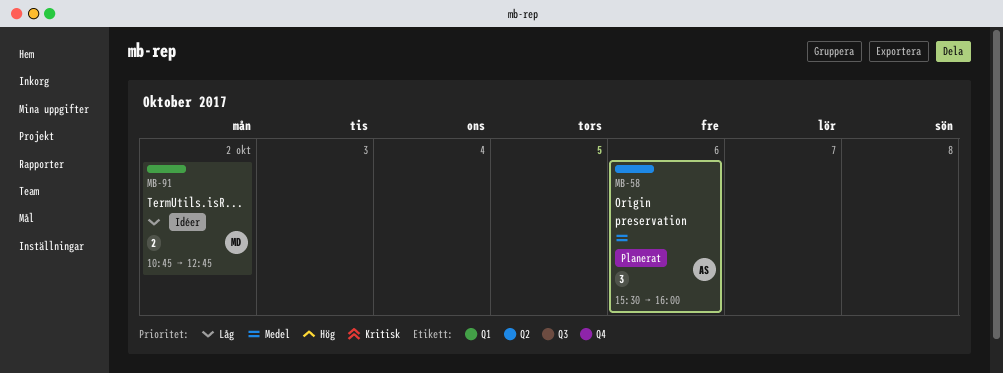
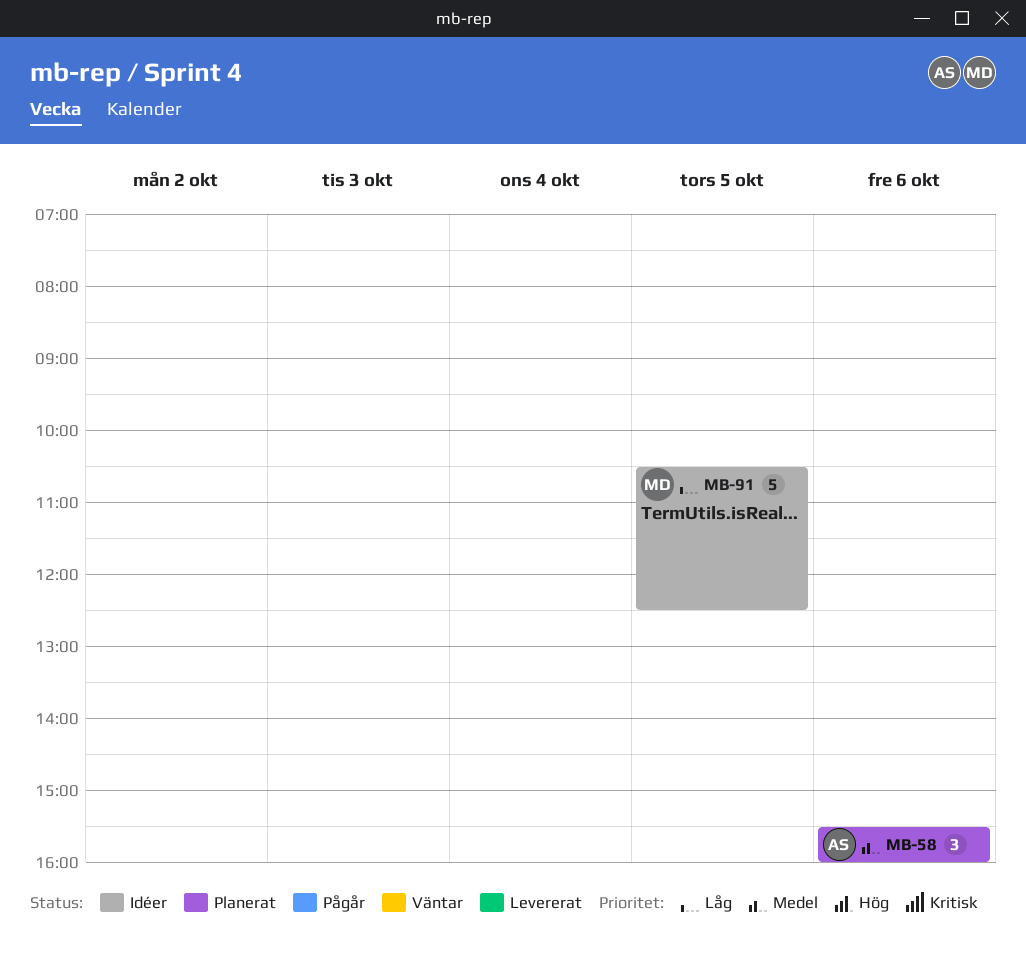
MB-91, estimate: 2 -> 5
MB-91, day: Oct 2 -> Oct 5
MB-91, begins: 10:45 -> 10:30
MB-91, ends: 12:45 -> 12:30

